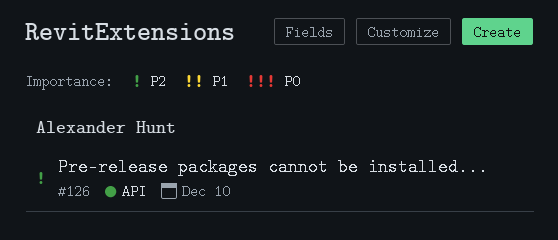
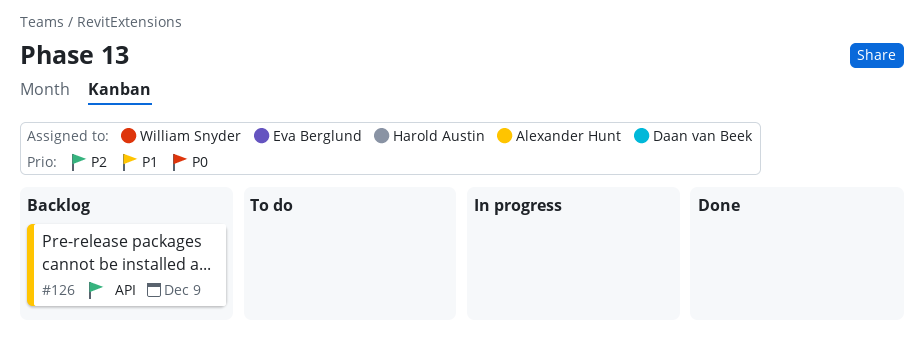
#126, due: Dec 10 -> Dec 9

